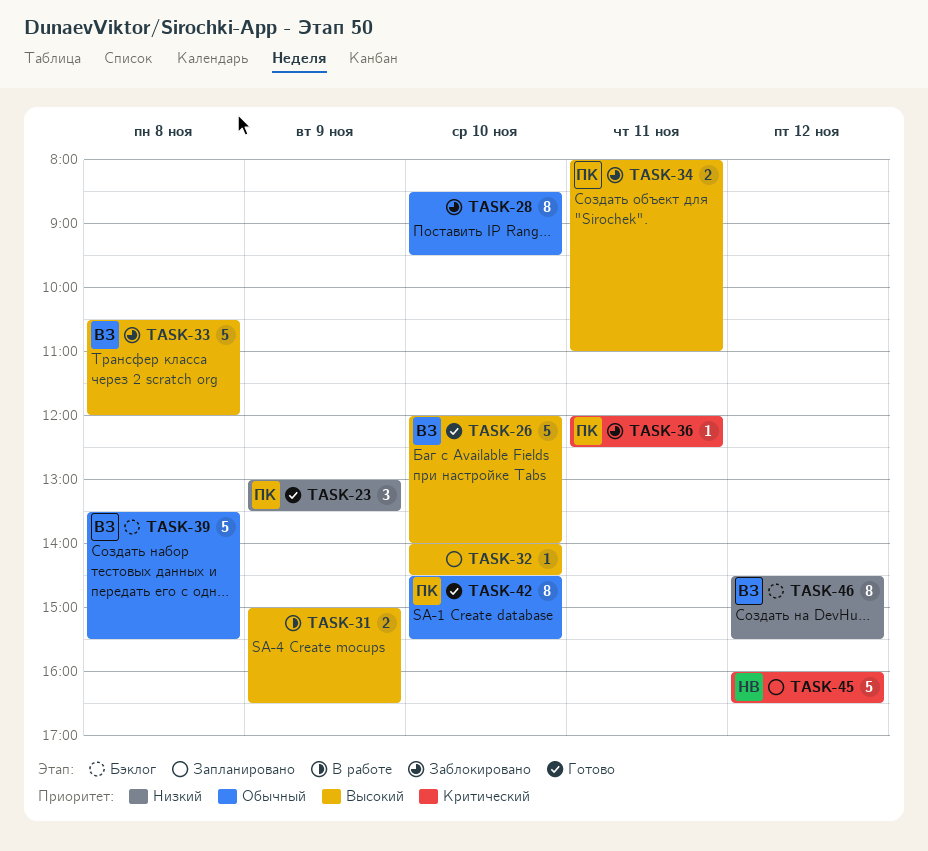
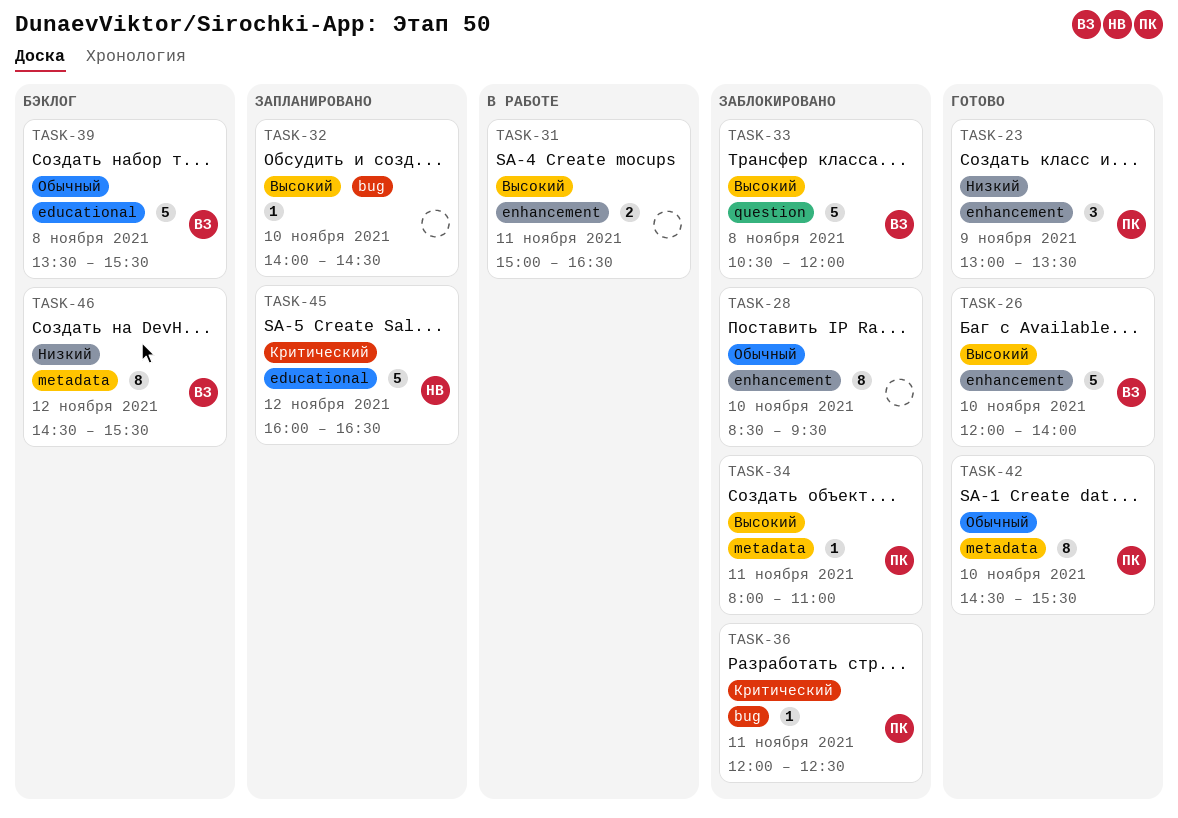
TASK-31, day: Nov 9 -> Nov 11
TASK-34, estimate: 2 -> 1

